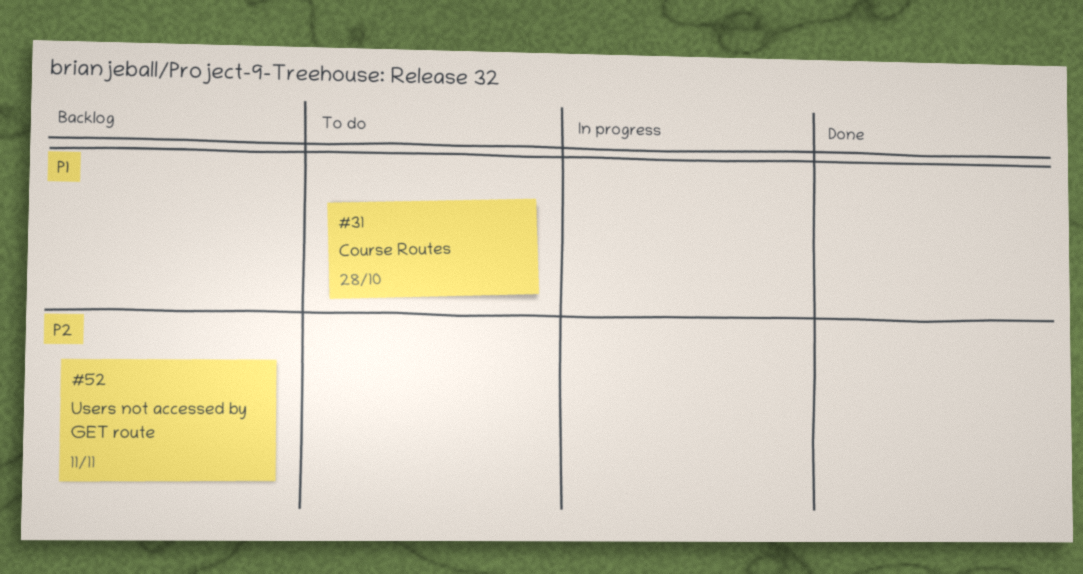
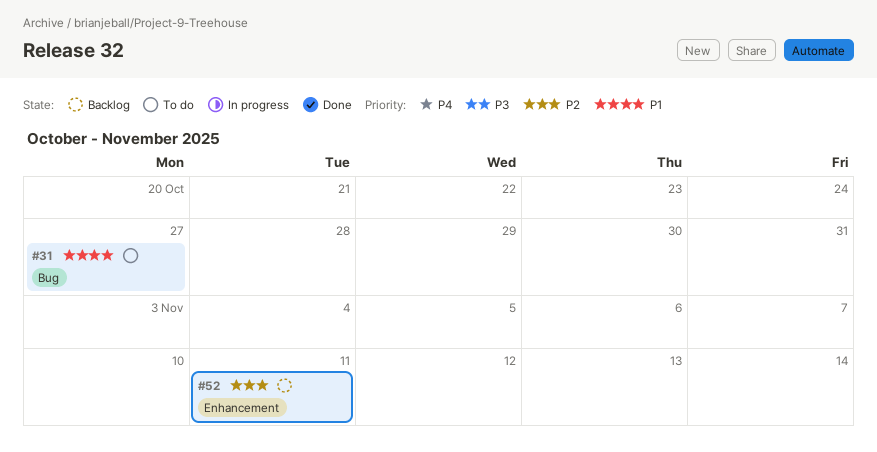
#31, due: Oct 28 -> Oct 27

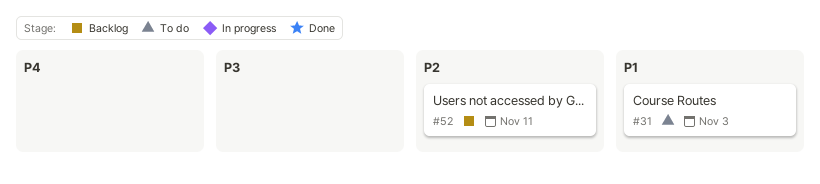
#31, due: Oct 27 -> Nov 3

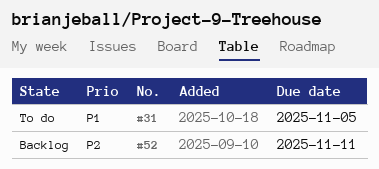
#31, due: Nov 3 -> Nov 5

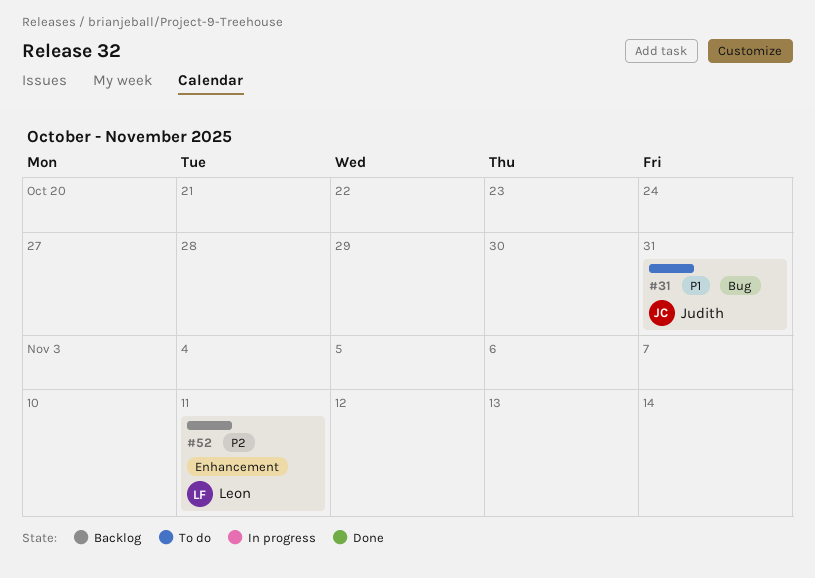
#31, due: Nov 5 -> Oct 31

